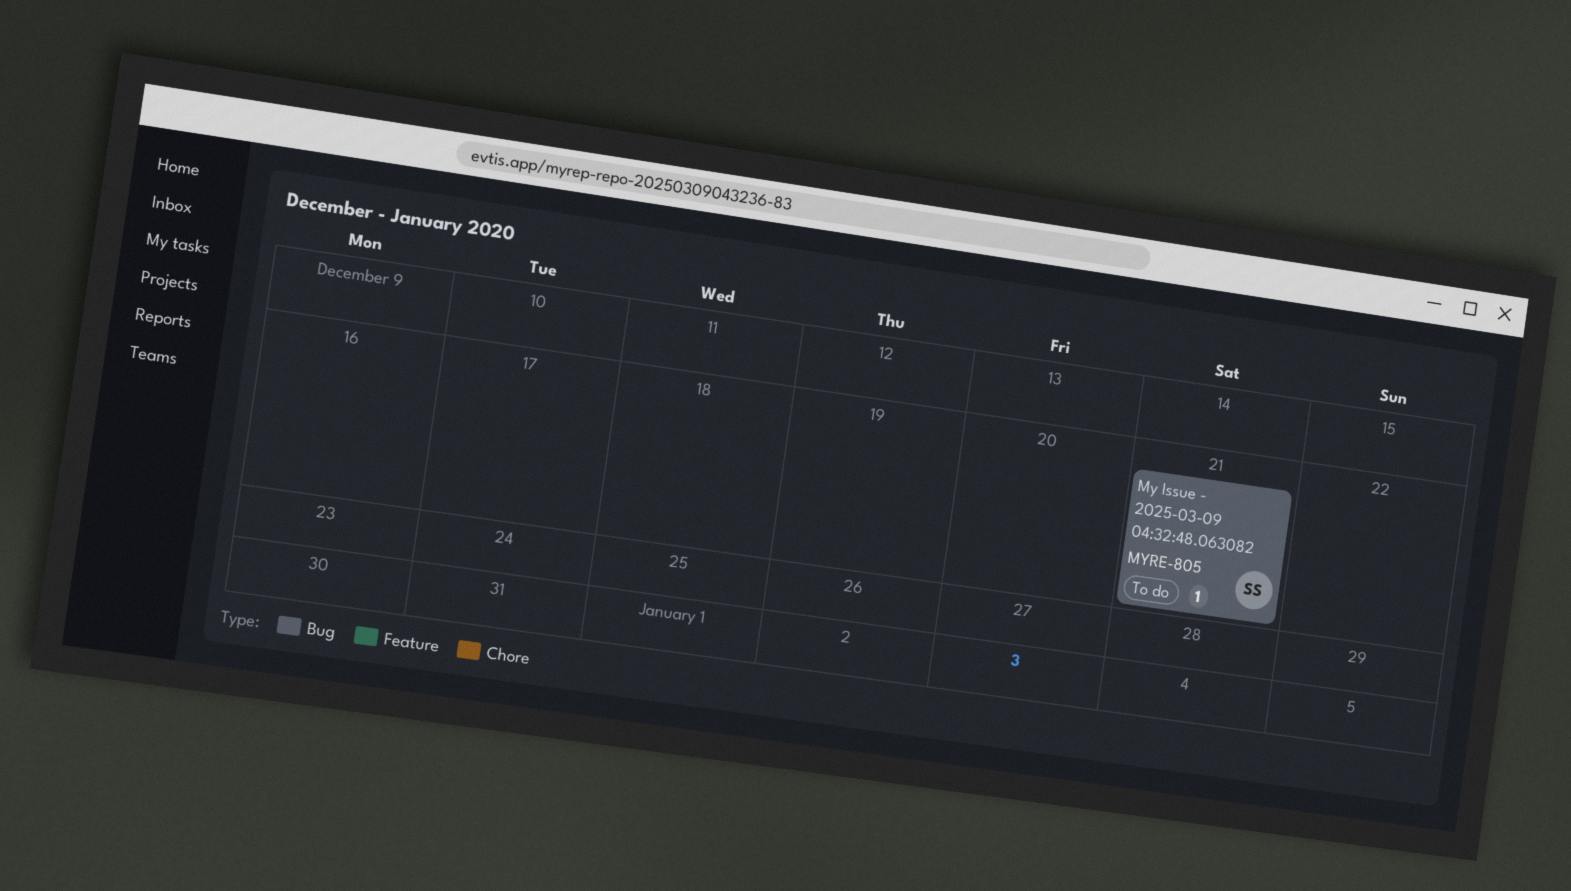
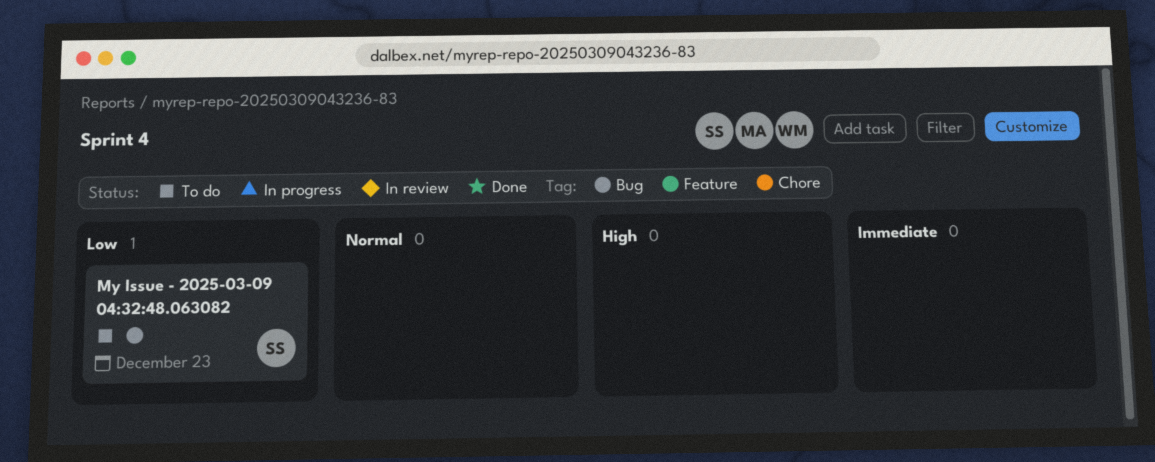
My Issue - 2025-03-09 04:32:48.063082, due: Dec 21 -> Dec 23

